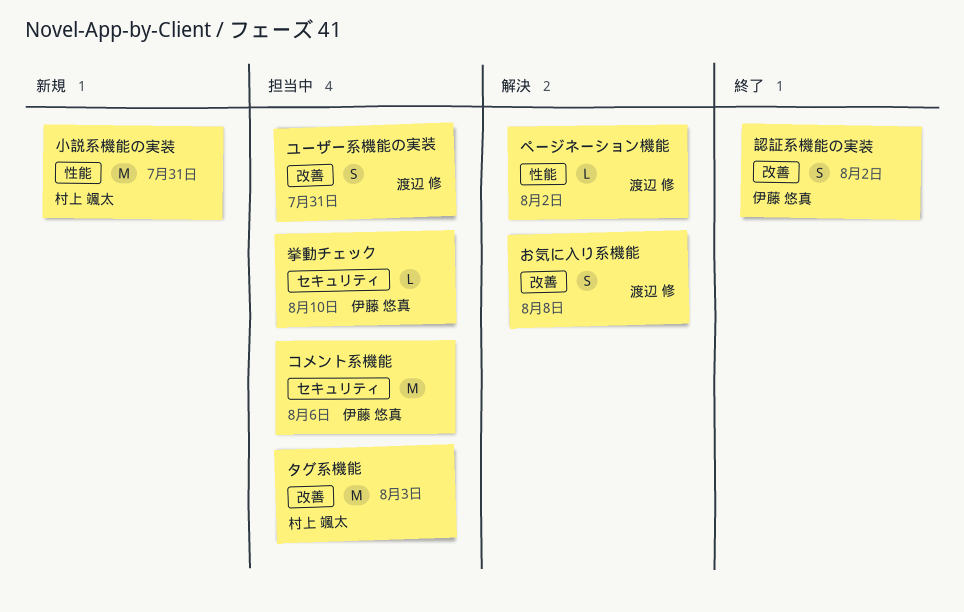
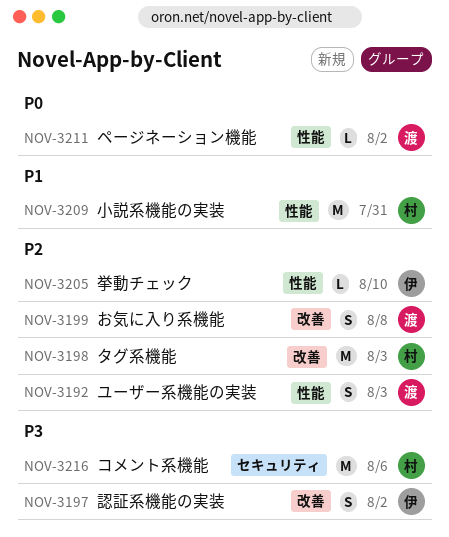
コメント系機能, owner: 伊藤 悠真 -> 村上 颯太
ユーザー系機能の実装, label: 改善 -> 性能
ユーザー系機能の実装, due: Jul 31 -> Aug 3
挙動チェック, label: セキュリティ -> 性能

